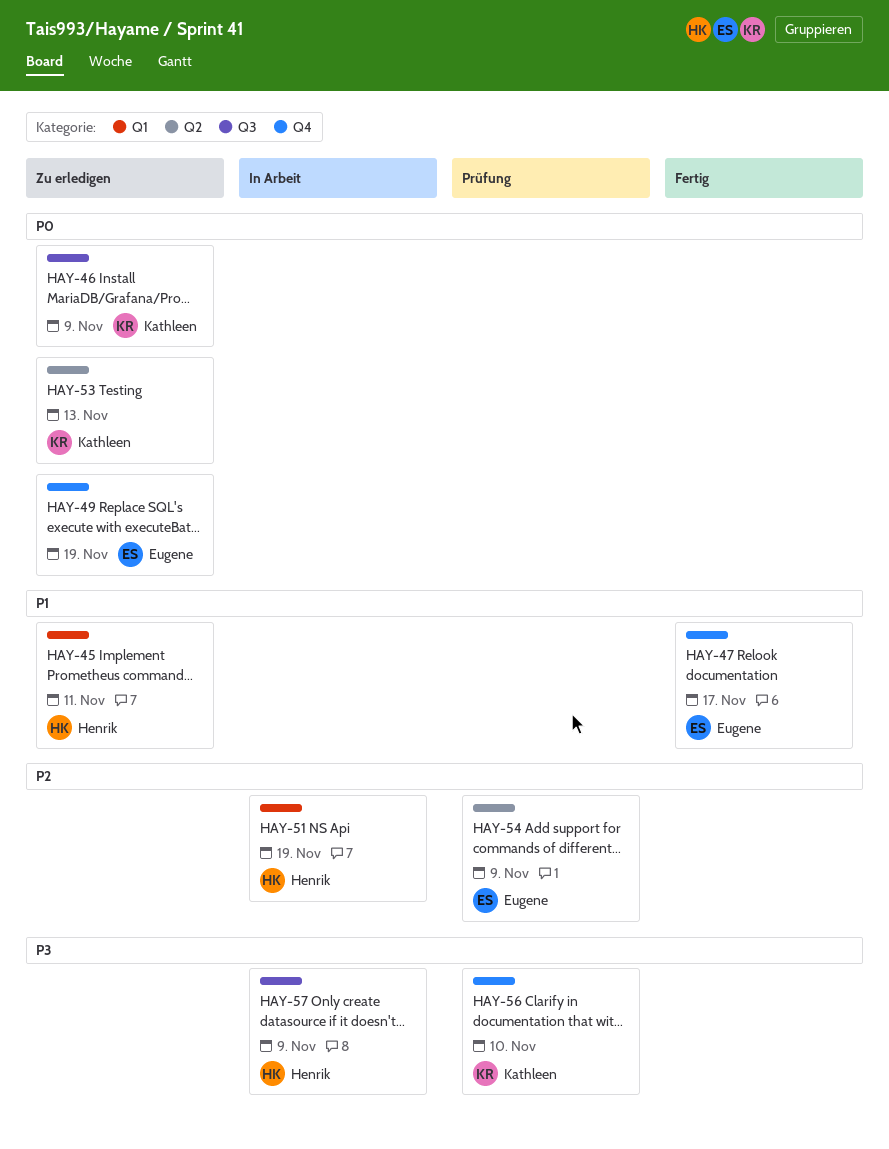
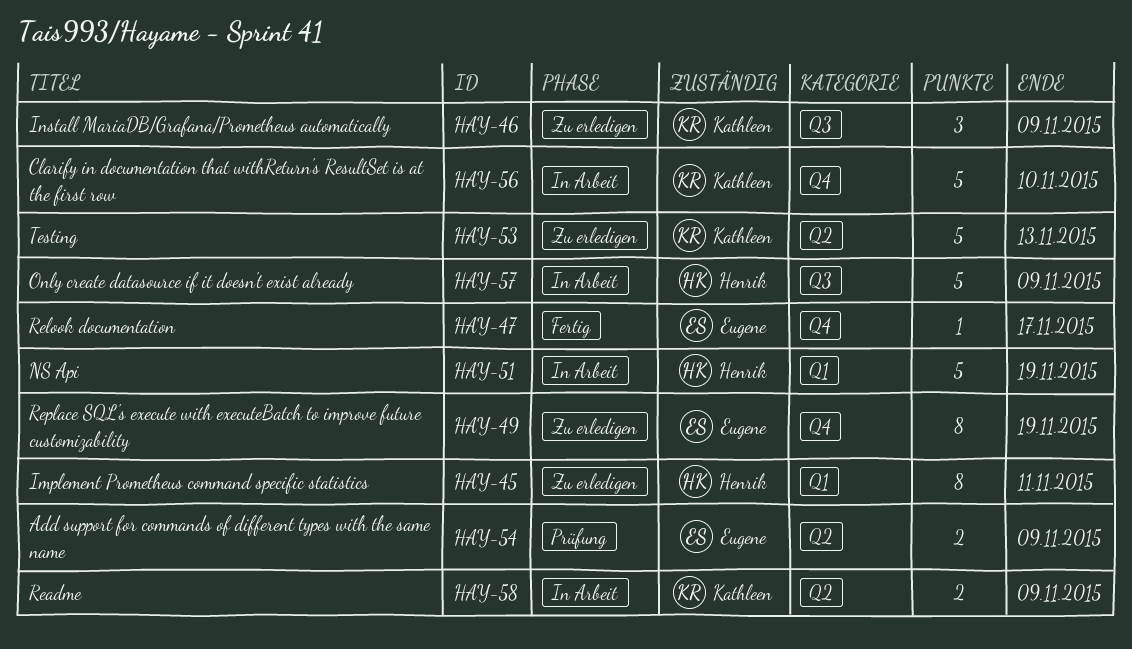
HAY-56, status: Prüfung -> In Arbeit
HAY-58: none -> present

